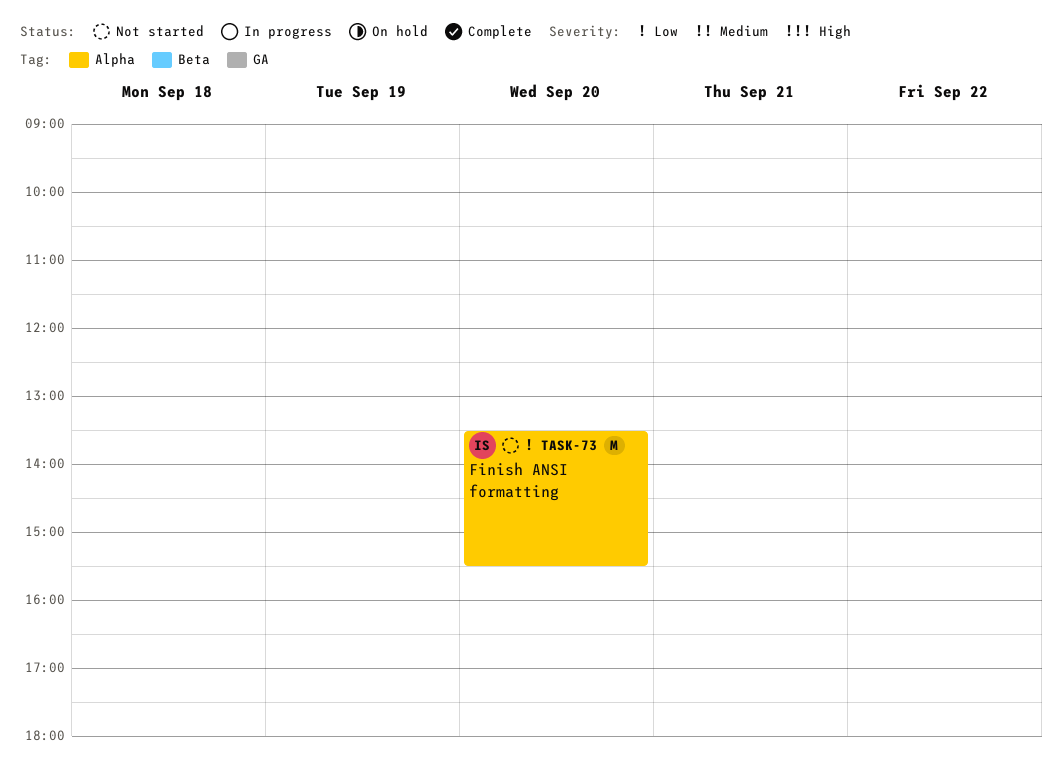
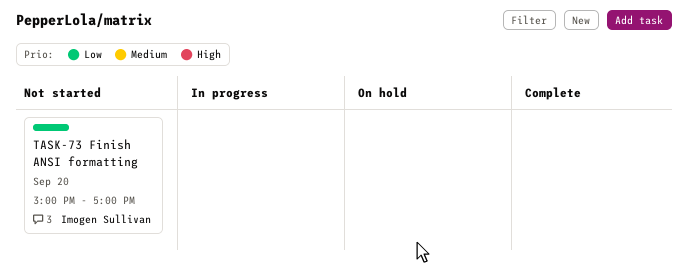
TASK-73, begins: 13:30 -> 15:00
TASK-73, ends: 15:30 -> 17:00

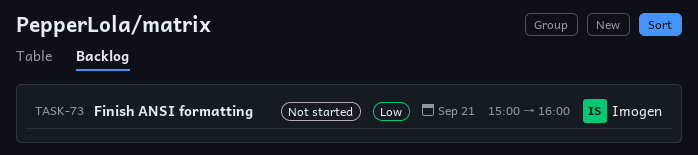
TASK-73, day: Sep 20 -> Sep 21
TASK-73, ends: 17:00 -> 16:00

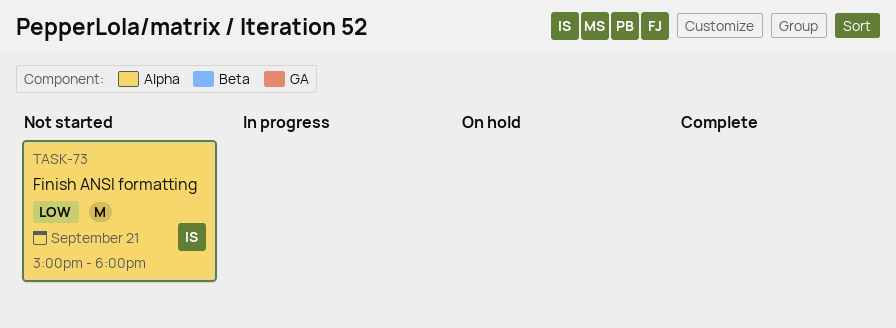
TASK-73, ends: 16:00 -> 18:00

